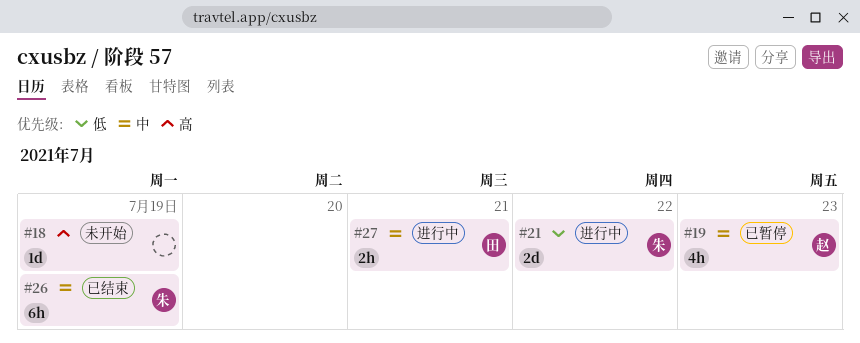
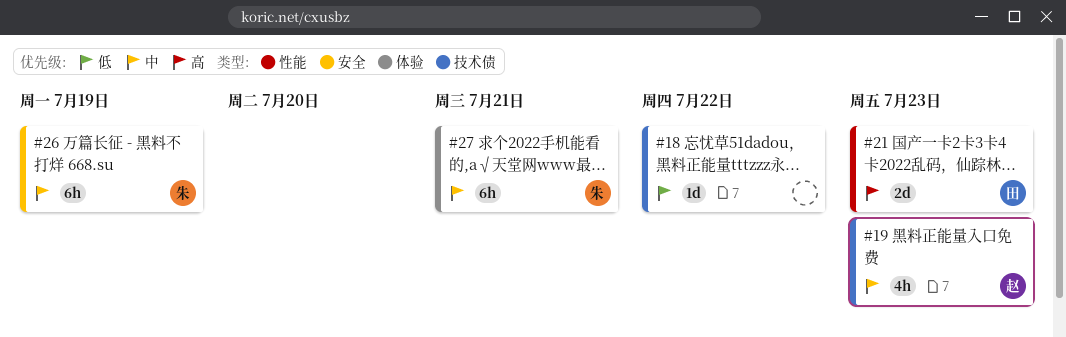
#18, priority: 高 -> 低
#18, due: Jul 19 -> Jul 22
#21, owner: 朱 -> 田
#21, priority: 低 -> 高
#21, due: Jul 22 -> Jul 23
#27, owner: 田 -> 朱
#27, estimate: 2h -> 6h

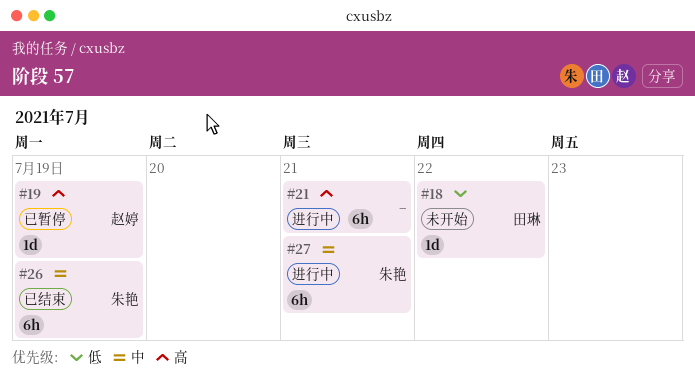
#18, owner: none -> 田琳
#19, priority: 中 -> 高
#19, estimate: 4h -> 1d
#19, due: Jul 23 -> Jul 19
#21, owner: 田琳 -> none
#21, estimate: 2d -> 6h
#21, due: Jul 23 -> Jul 21

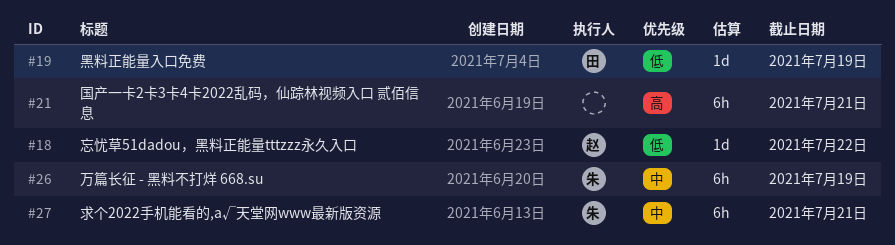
#18, owner: 田琳 -> 赵婷
#19, owner: 赵婷 -> 田琳
#19, priority: 高 -> 低

